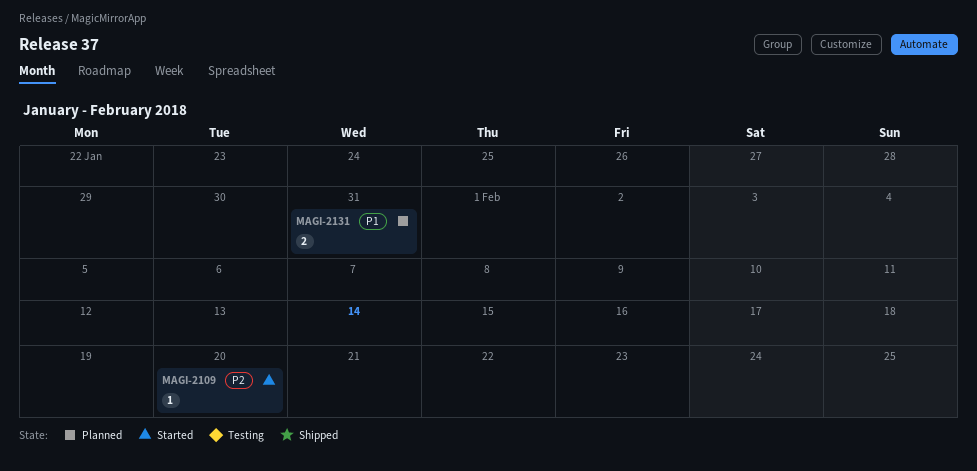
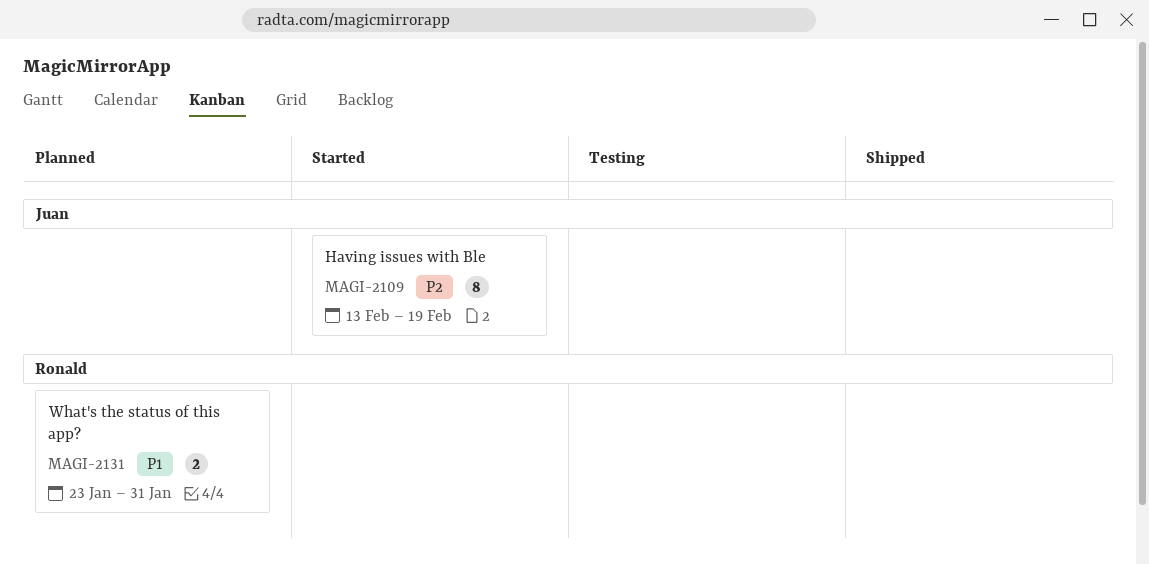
MAGI-2109, estimate: 1 -> 8
MAGI-2109, due: Feb 20 -> Feb 19

